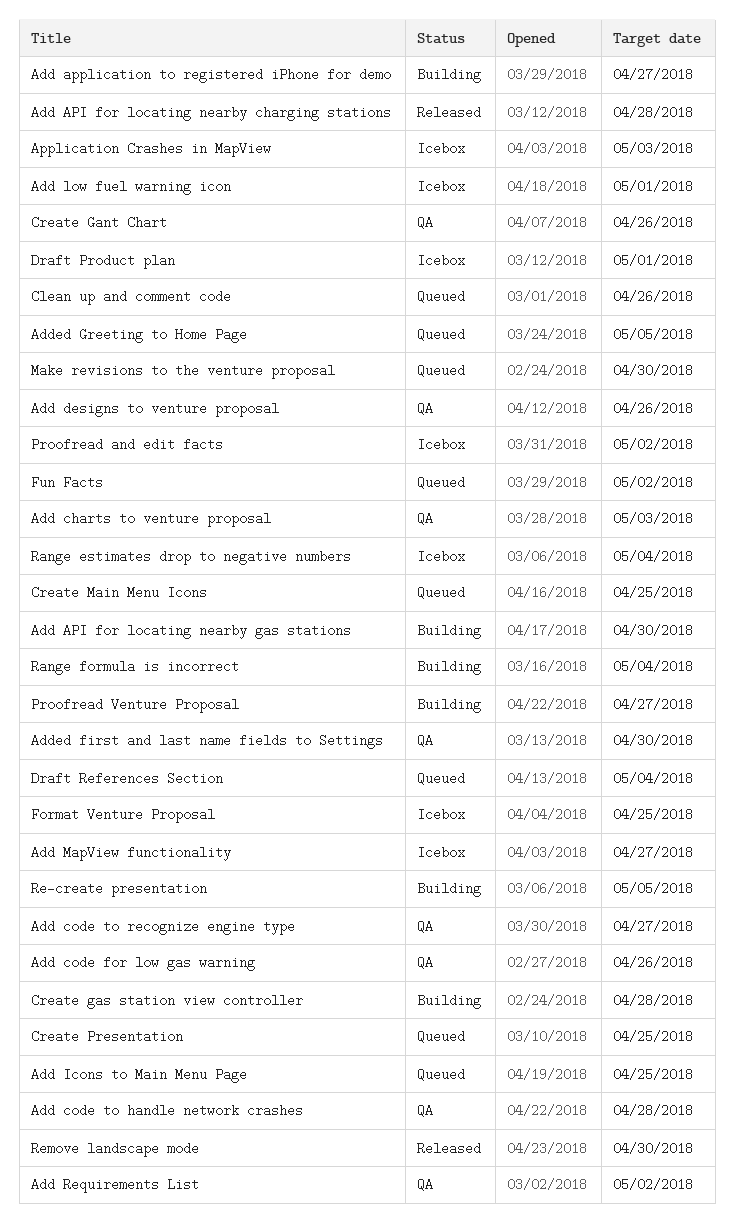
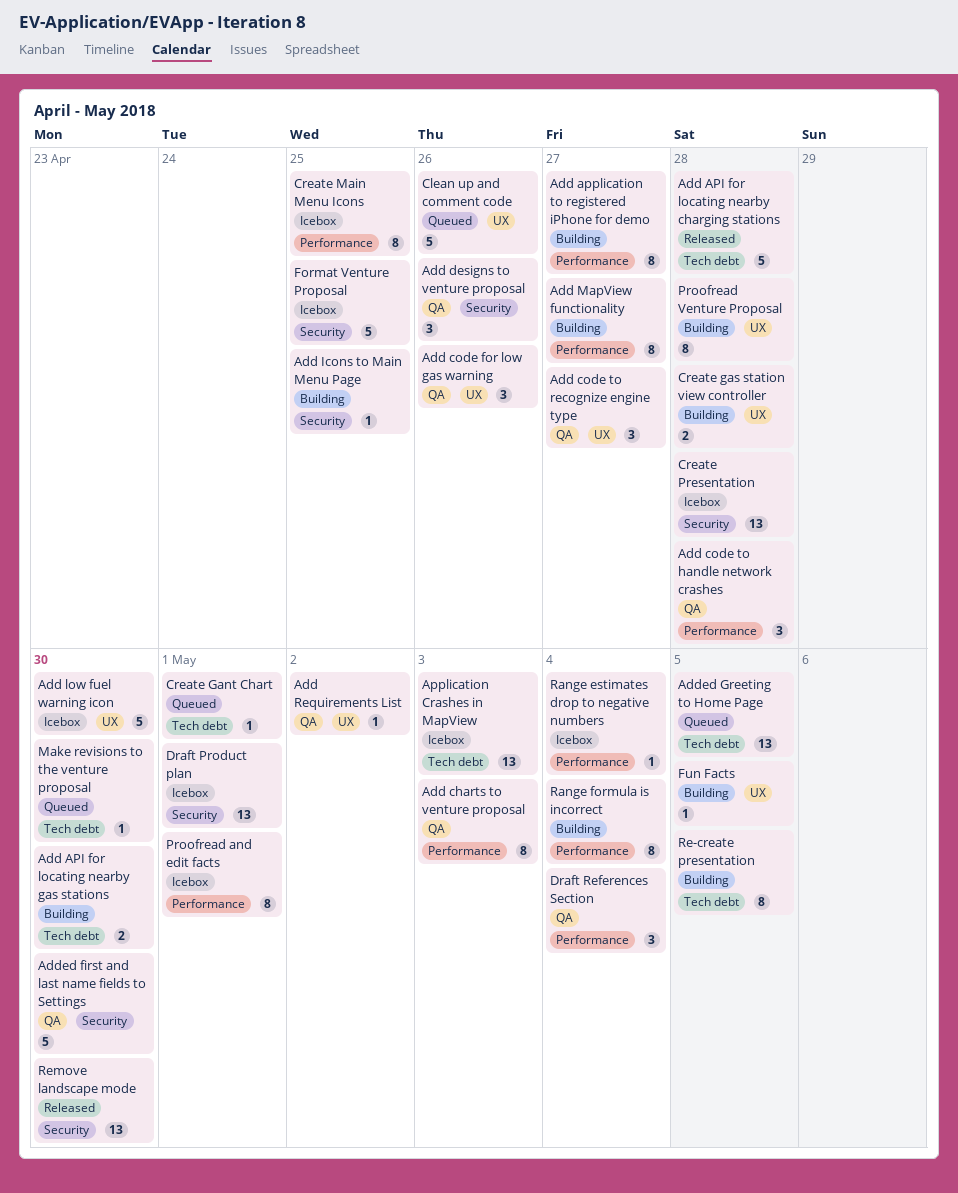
Add Icons to Main Menu Page, status: Queued -> Building
Add low fuel warning icon, due: May 1 -> Apr 30
Add MapView functionality, status: Icebox -> Building
Create Gant Chart, status: QA -> Queued
Create Gant Chart, due: Apr 26 -> May 1
Create Main Menu Icons, status: Queued -> Icebox
Create Presentation, status: Queued -> Icebox
Create Presentation, due: Apr 25 -> Apr 28
Draft References Section, status: Queued -> QA
Fun Facts, status: Queued -> Building
Fun Facts, due: May 2 -> May 5
Proofread and edit facts, due: May 2 -> May 1
Proofread Venture Proposal, due: Apr 27 -> Apr 28

